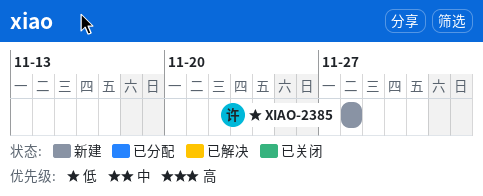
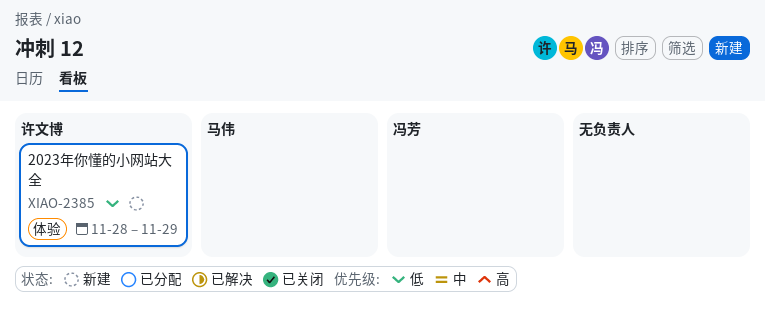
XIAO-2385, due: Nov 28 -> Nov 29

